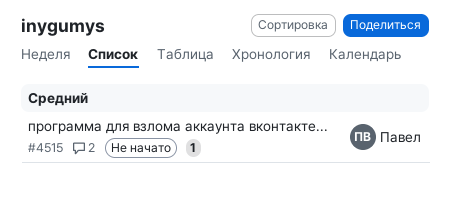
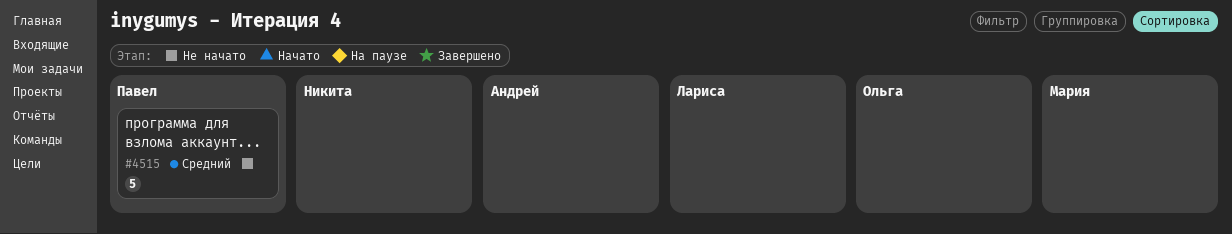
#4515, estimate: 1 -> 5

